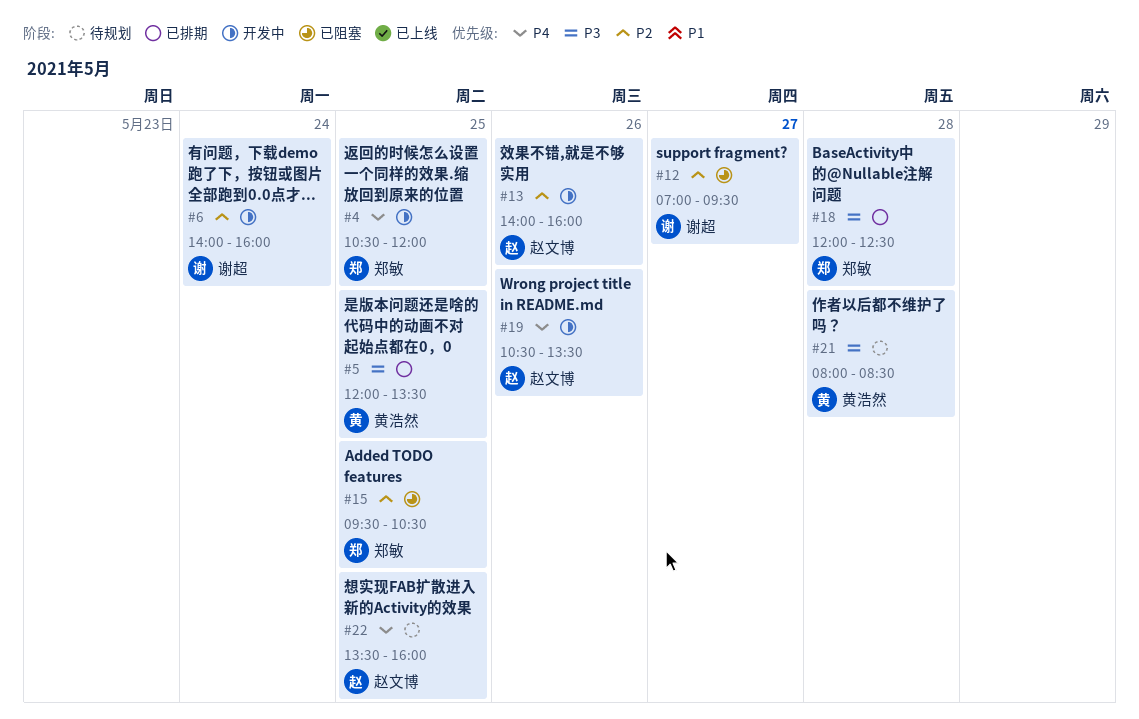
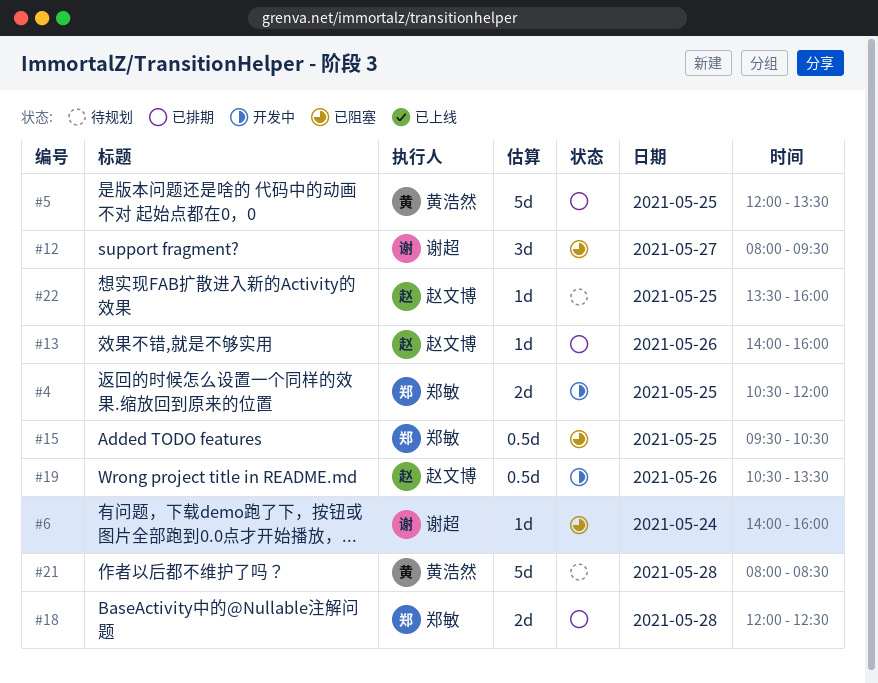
#6, status: 开发中 -> 已阻塞
#12, begins: 07:00 -> 08:00
#13, status: 开发中 -> 已排期

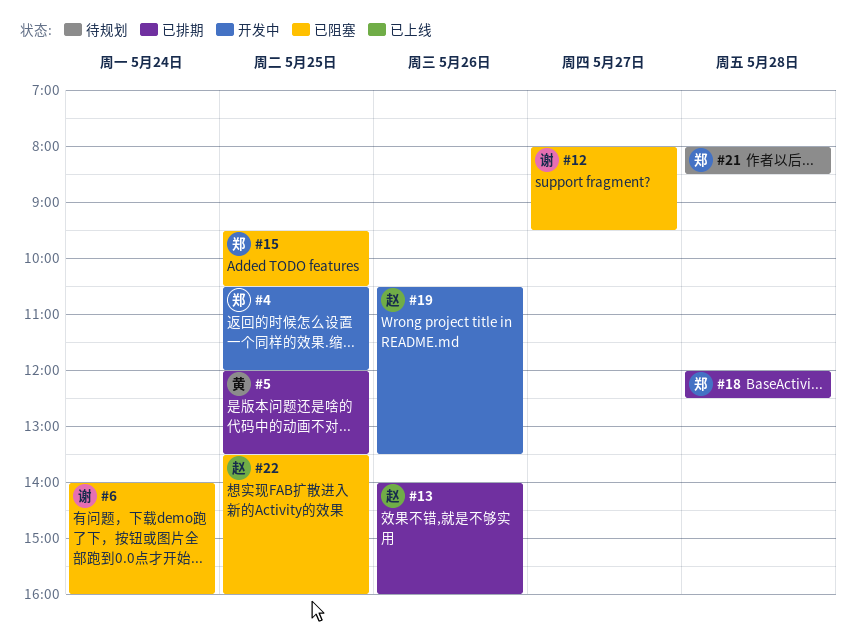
#21, owner: 黄浩然 -> 郑敏
#22, status: 待规划 -> 已阻塞

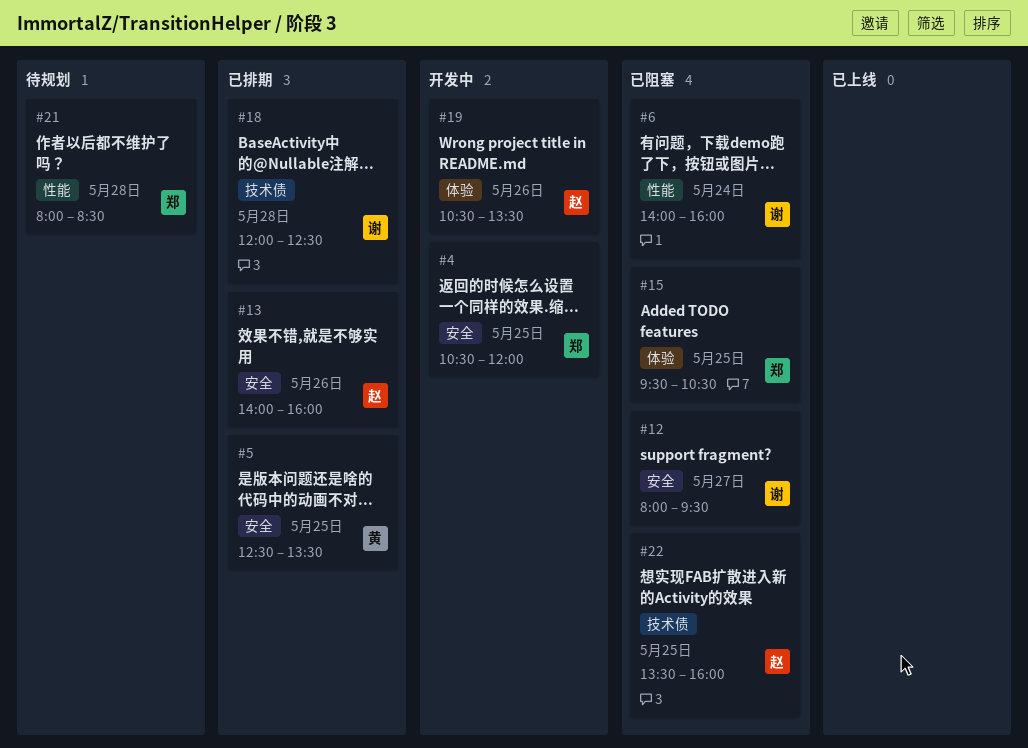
#5, begins: 12:00 -> 12:30
#18, owner: 郑 -> 谢

